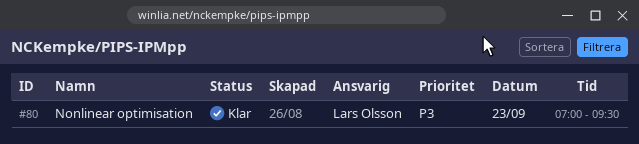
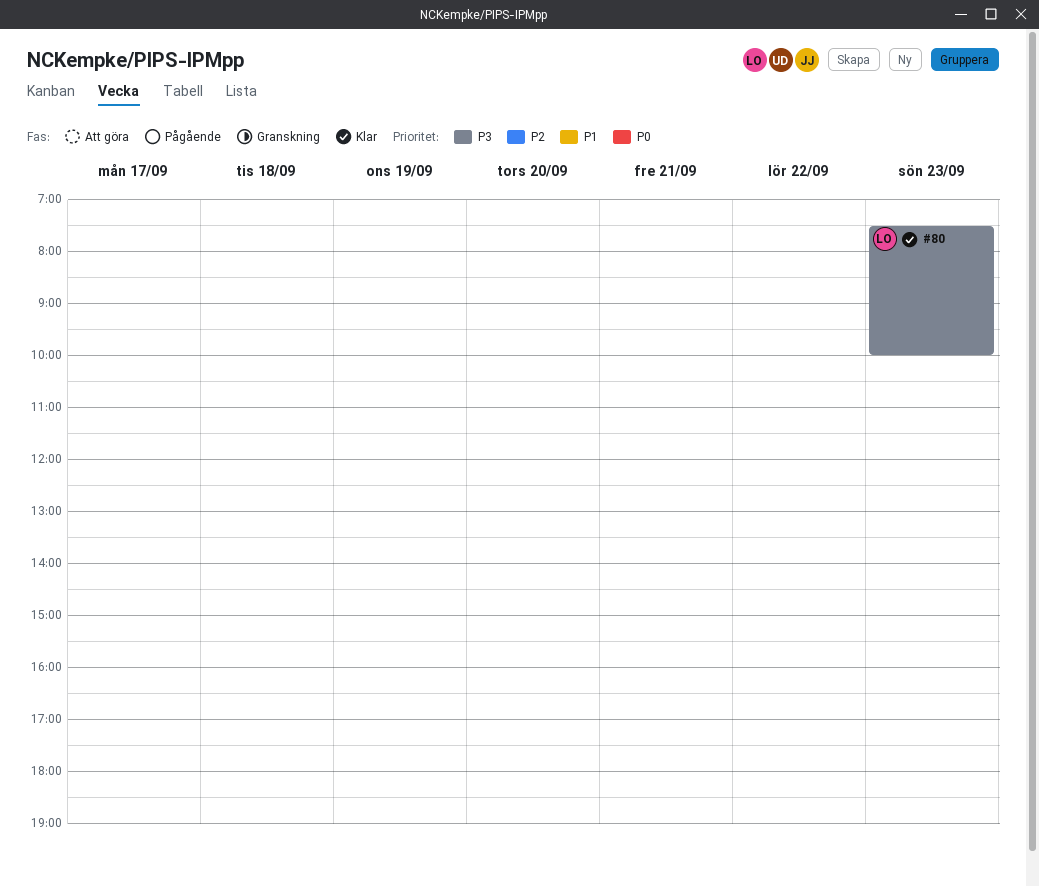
#80, begins: 07:00 -> 07:30
#80, ends: 09:30 -> 10:00

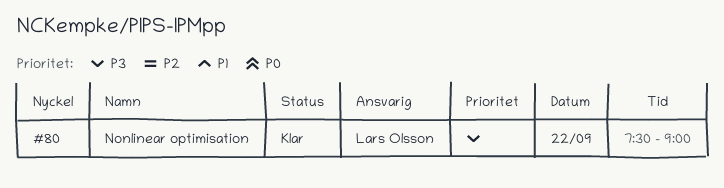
#80, day: Sep 23 -> Sep 22
#80, ends: 10:00 -> 09:00

